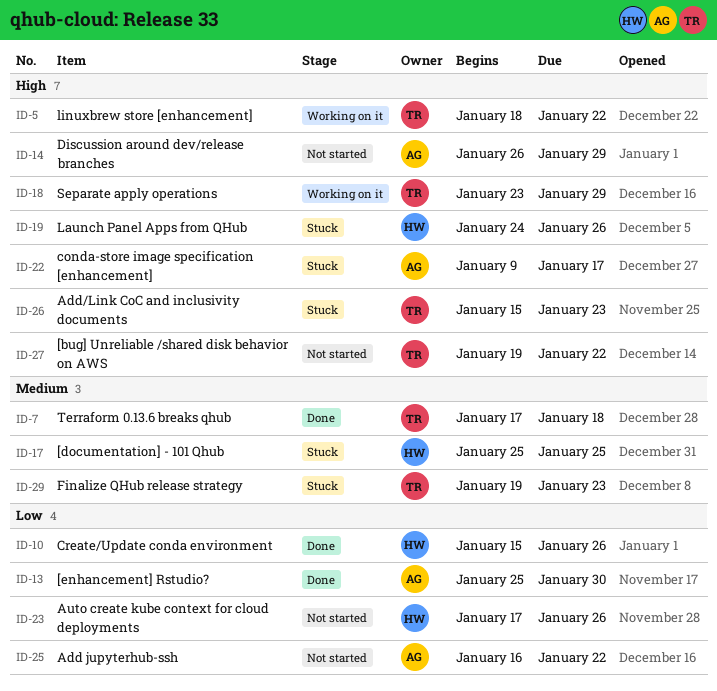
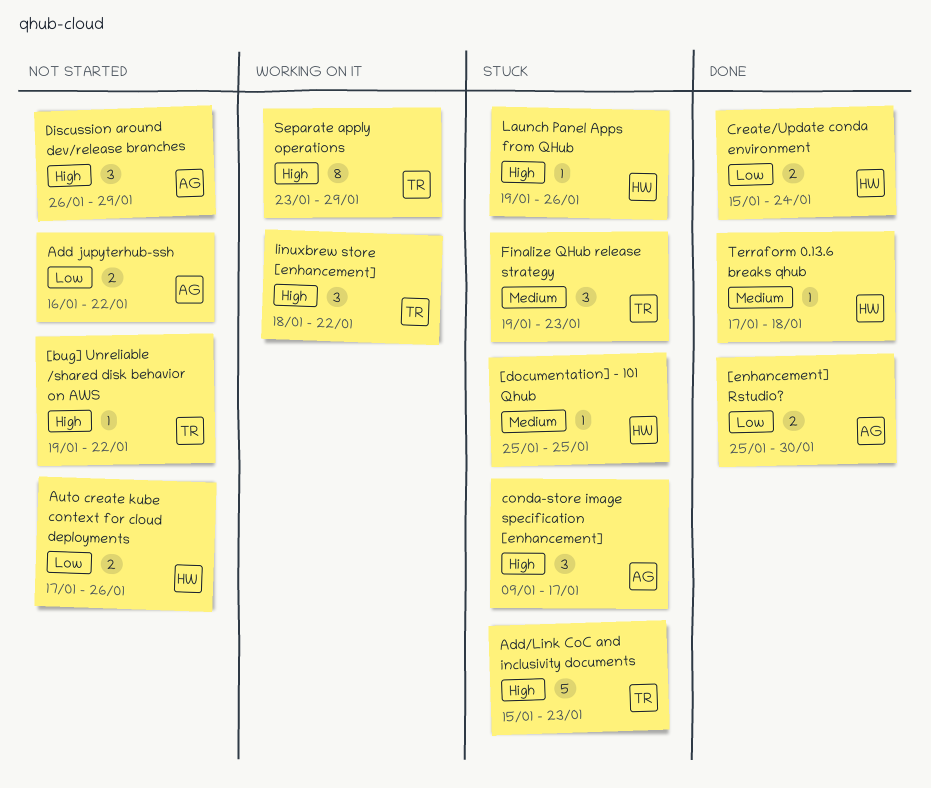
Create/Update conda environment, due: Jan 26 -> Jan 24
Launch Panel Apps from QHub, start: Jan 24 -> Jan 19
Terraform 0.13.6 breaks qhub, owner: TR -> HW

